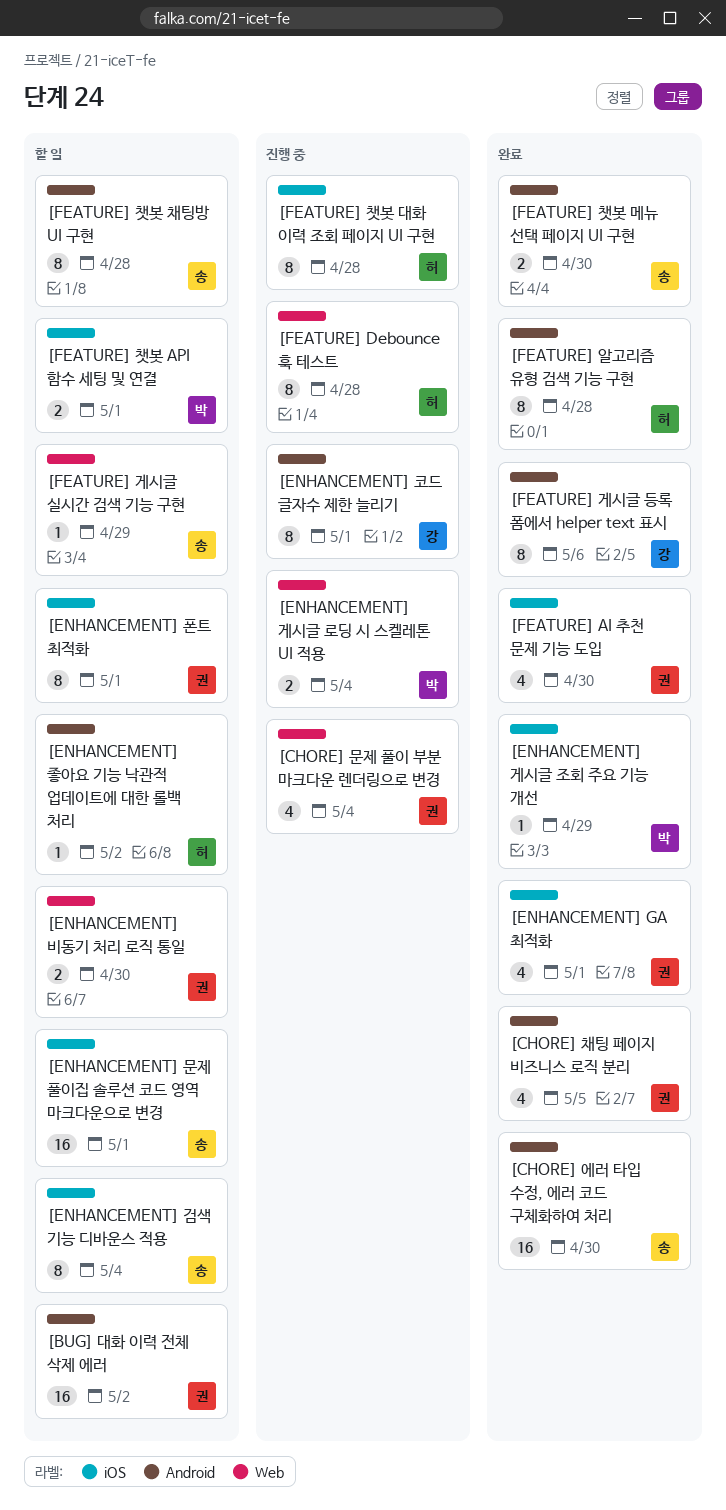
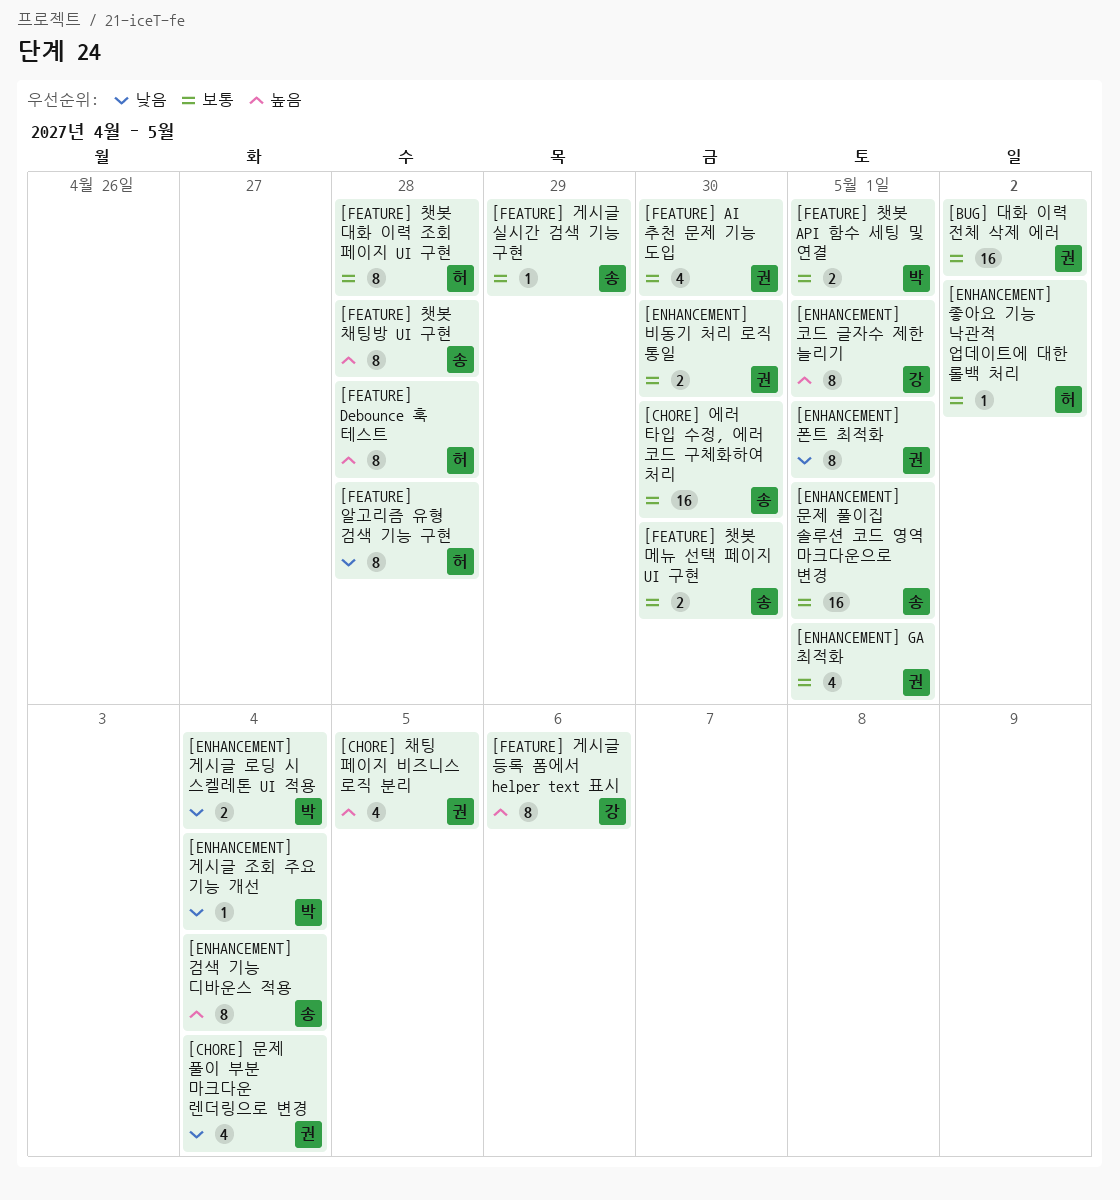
[ENHANCEMENT] 게시글 조회 주요 기능 개선, due: Apr 29 -> May 4

